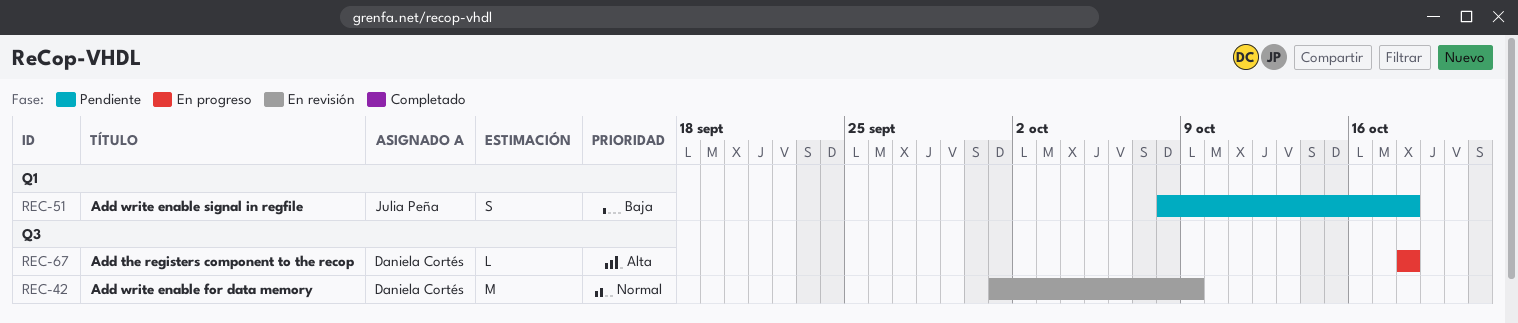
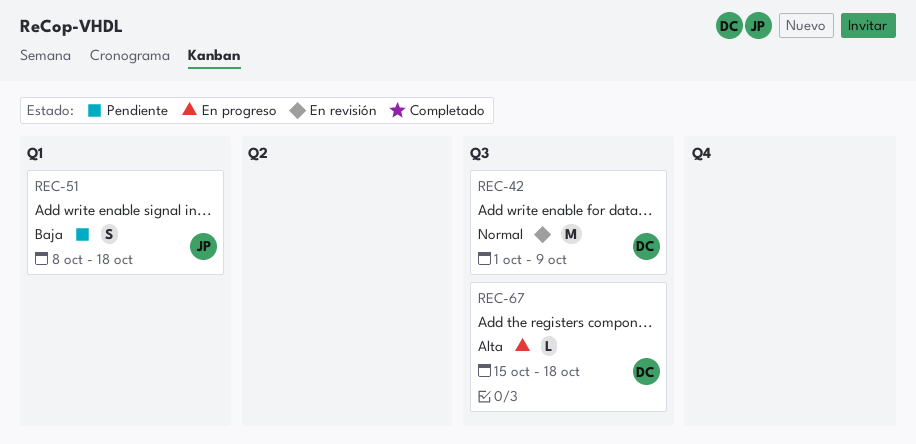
REC-67, start: Oct 18 -> Oct 15

